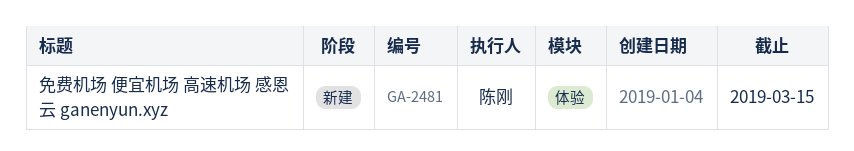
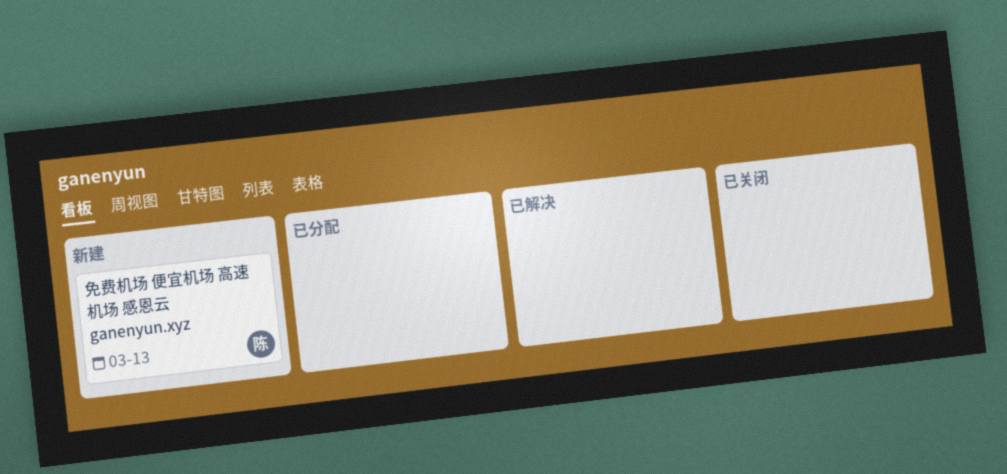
免费机场 便宜机场 高速机场 感恩云 ganenyun.xyz, due: Mar 15 -> Mar 13

